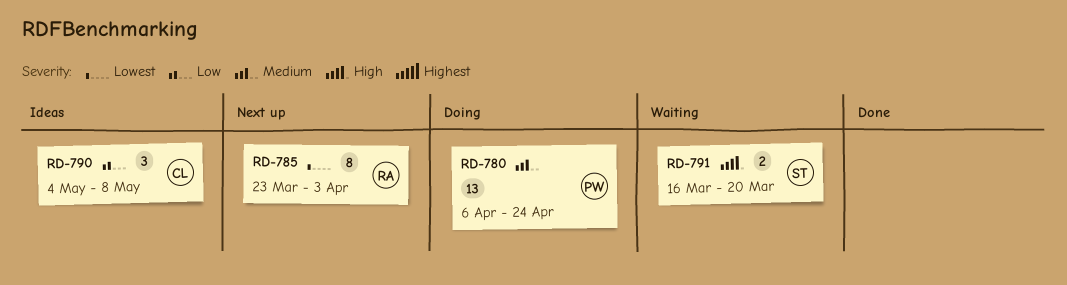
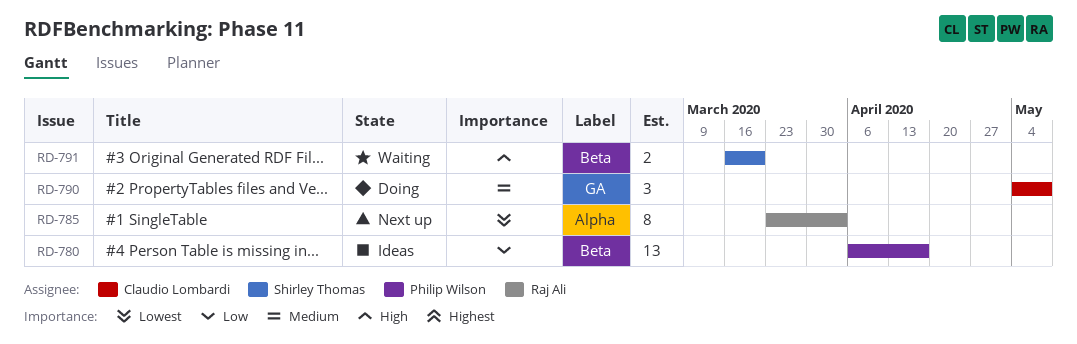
RD-780, status: Doing -> Ideas
RD-780, priority: Medium -> Low
RD-780, due: Apr 24 -> Apr 17
RD-790, status: Ideas -> Doing
RD-790, priority: Low -> Medium

